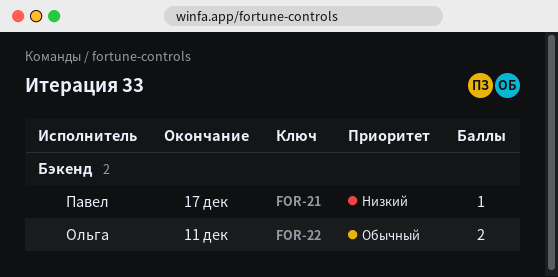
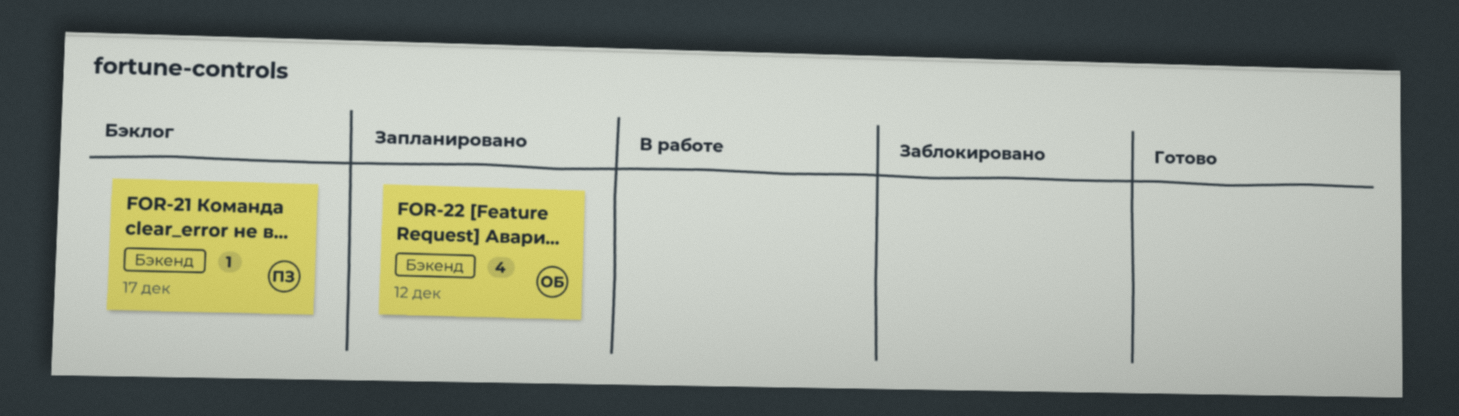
FOR-22, estimate: 2 -> 4
FOR-22, due: Dec 11 -> Dec 12

